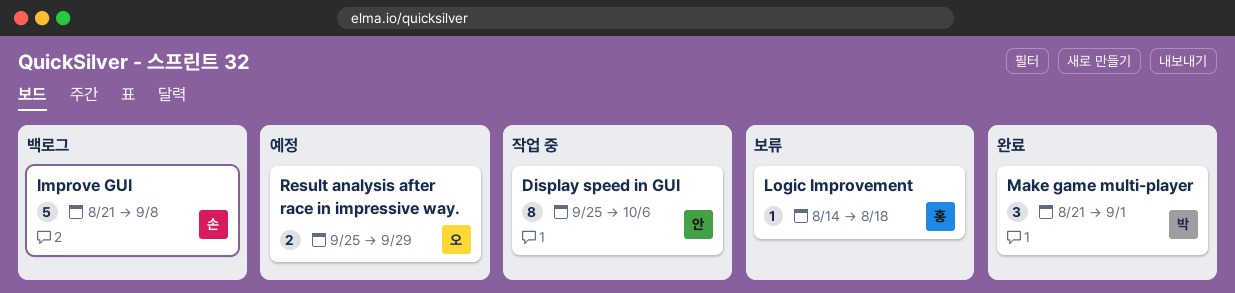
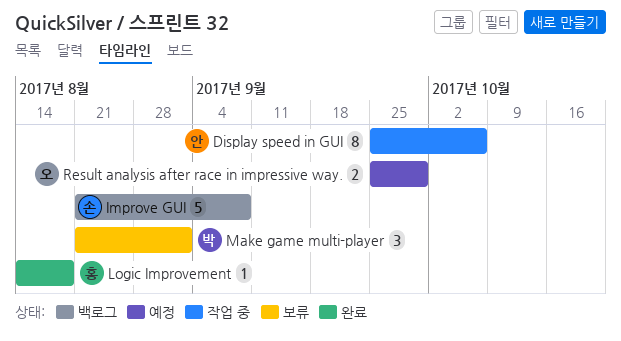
Logic Improvement, status: 보류 -> 완료
Make game multi-player, status: 완료 -> 보류

